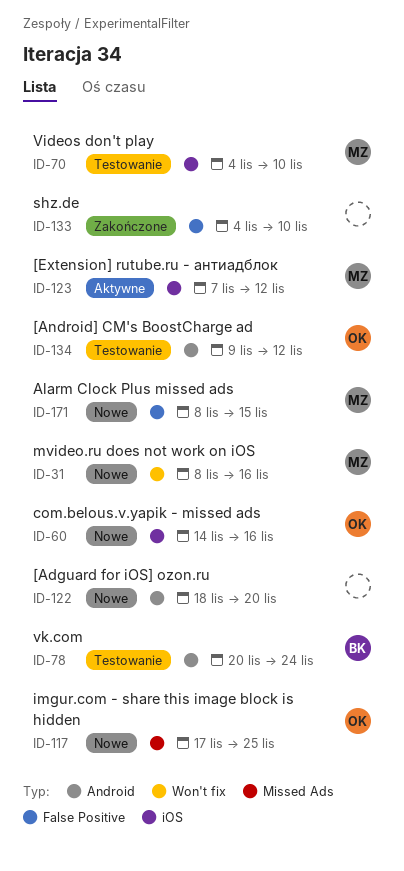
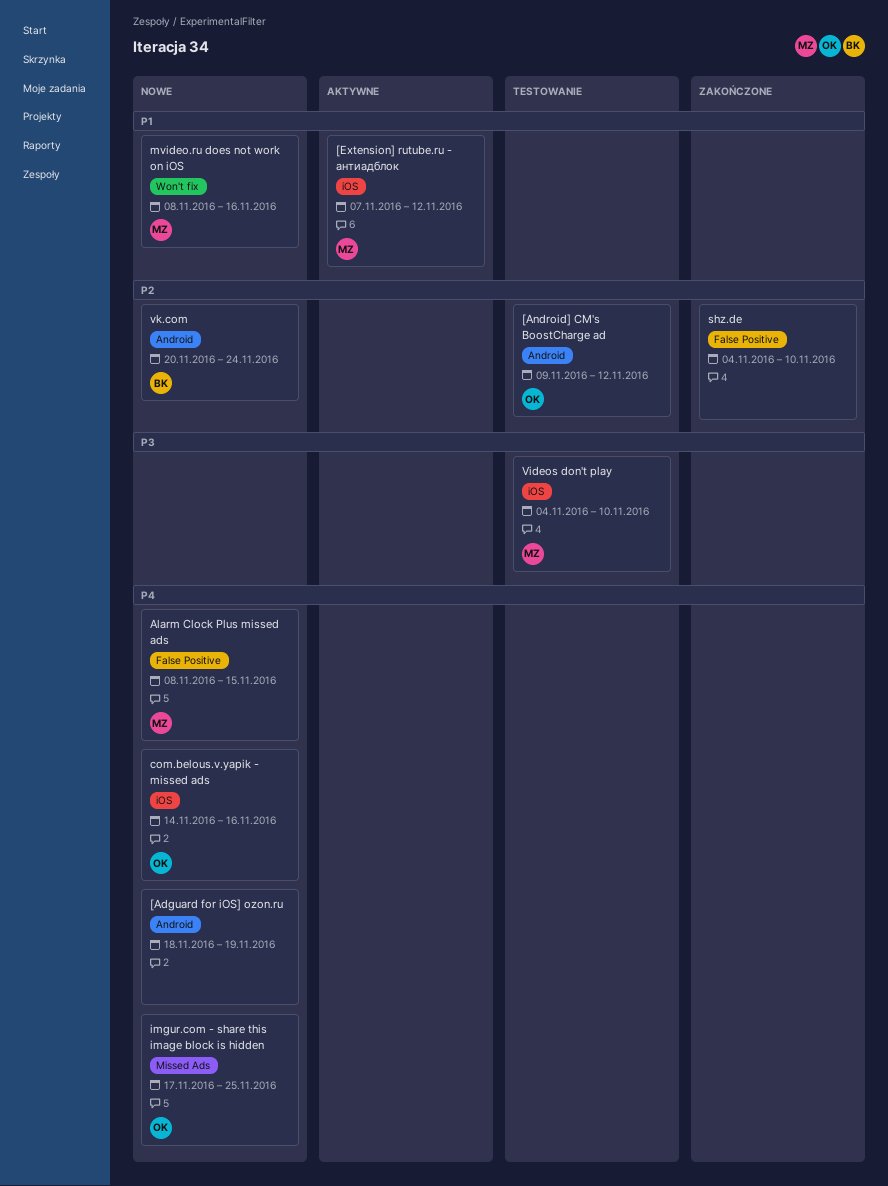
[Adguard for iOS] ozon.ru, due: Nov 20 -> Nov 19
vk.com, status: Testowanie -> Nowe

